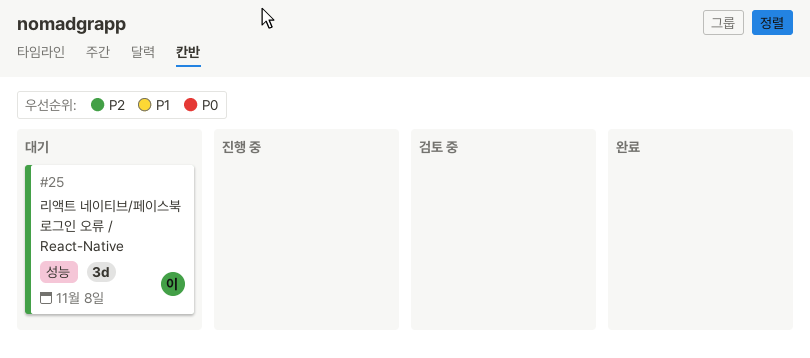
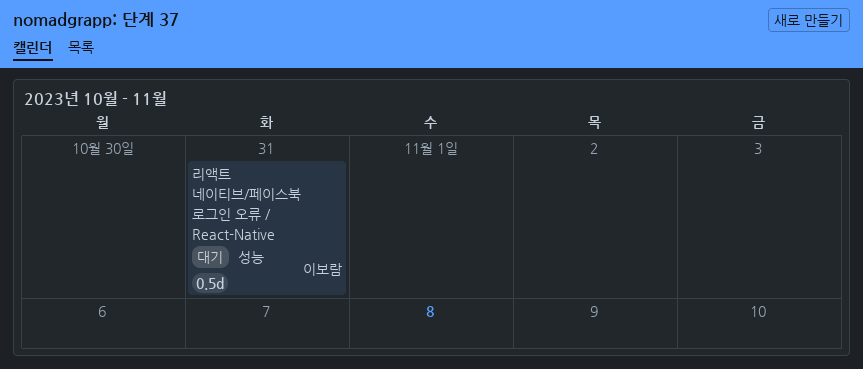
리액트 네이티브/페이스북 로그인 오류 / React-Native, estimate: 3d -> 0.5d
리액트 네이티브/페이스북 로그인 오류 / React-Native, due: Nov 8 -> Oct 31

